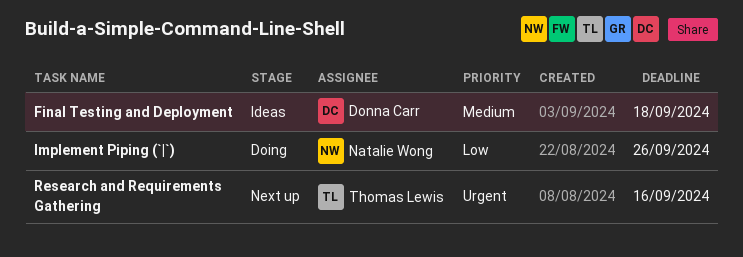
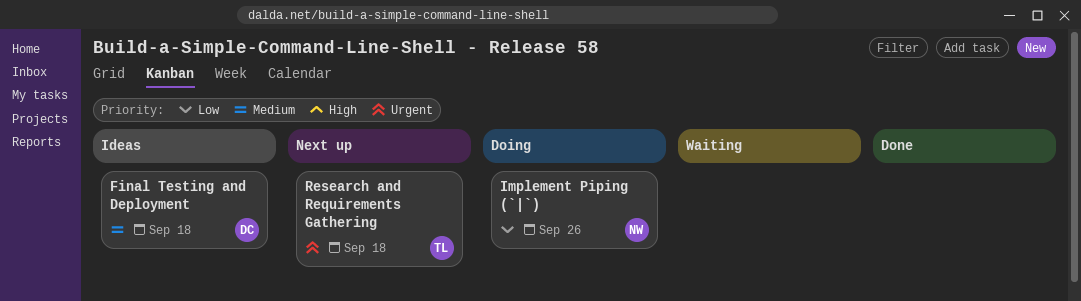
Research and Requirements Gathering, due: Sep 16 -> Sep 18

